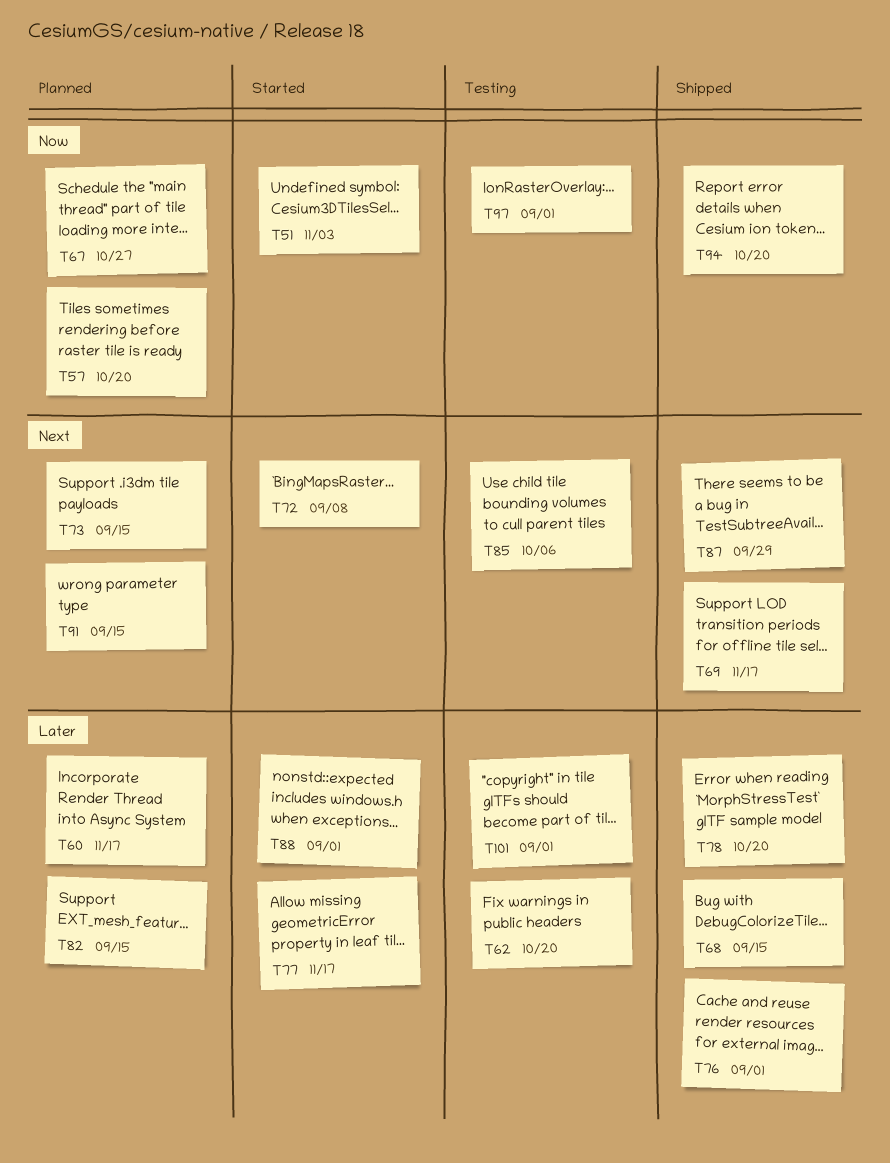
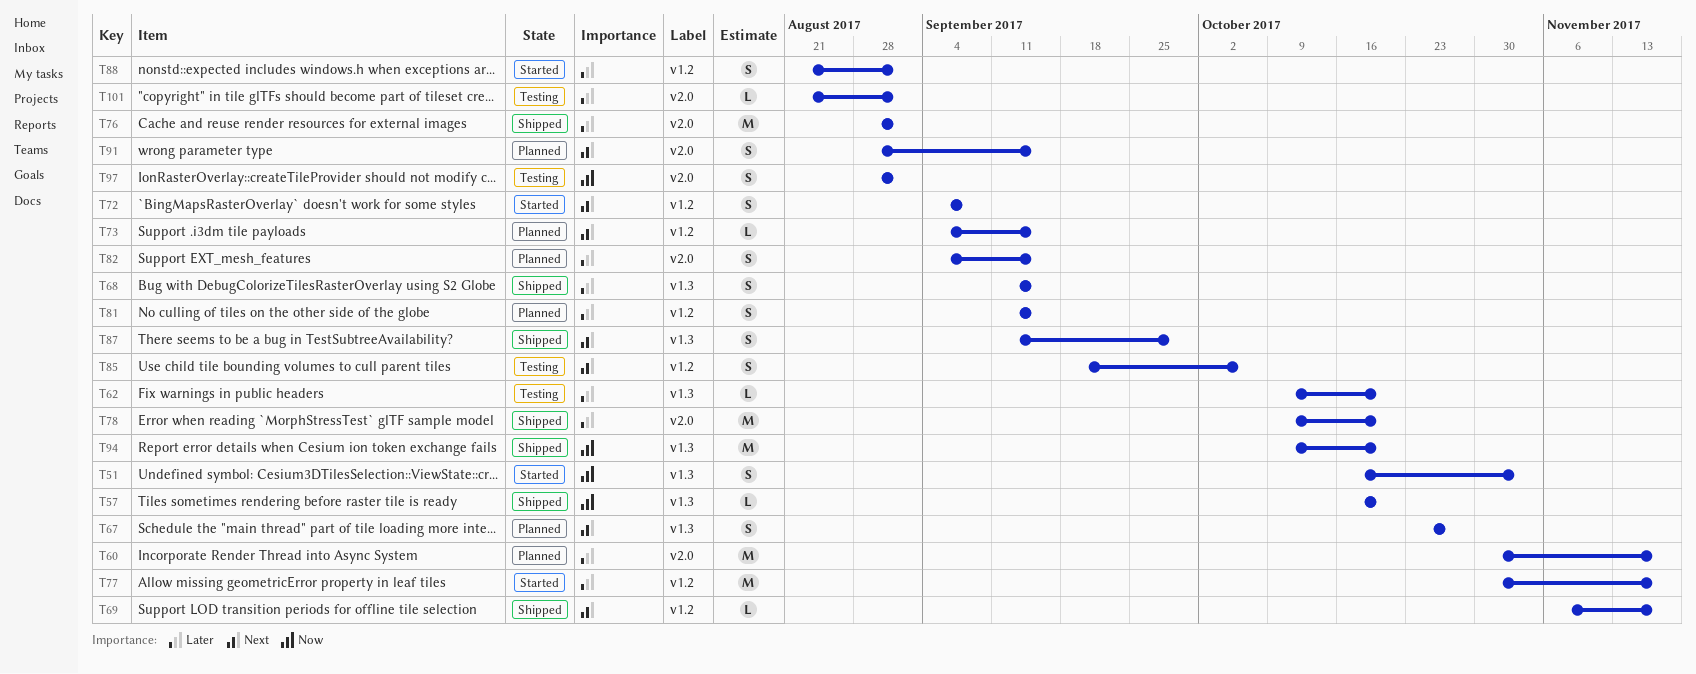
T57, status: Planned -> Shipped
T67, priority: Now -> Next
T81: none -> present

